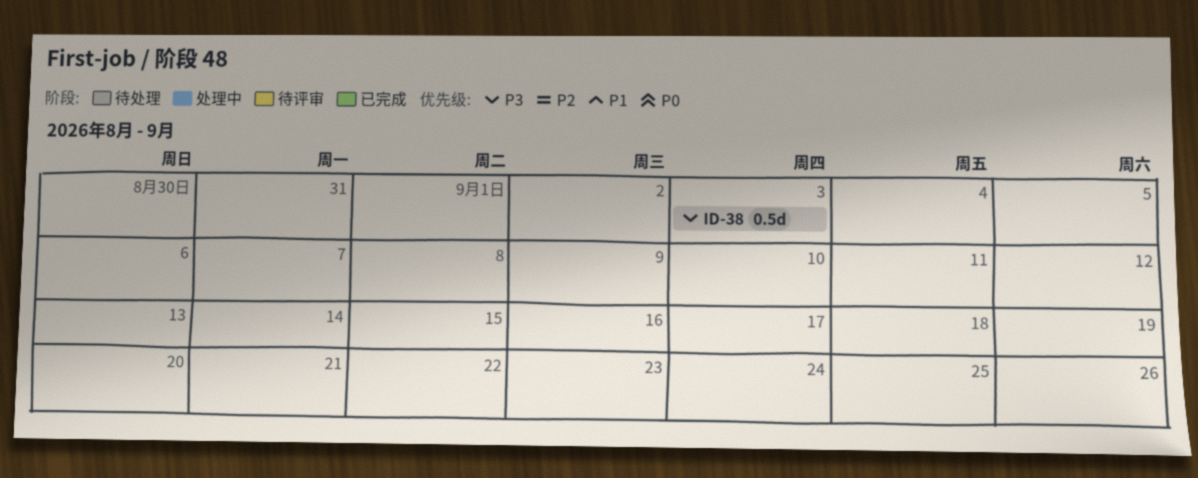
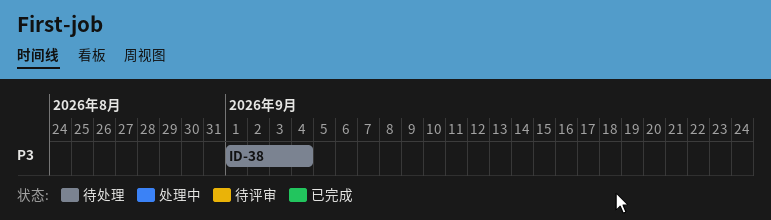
ID-38, start: Sep 3 -> Sep 1
ID-38, due: Sep 3 -> Sep 4

